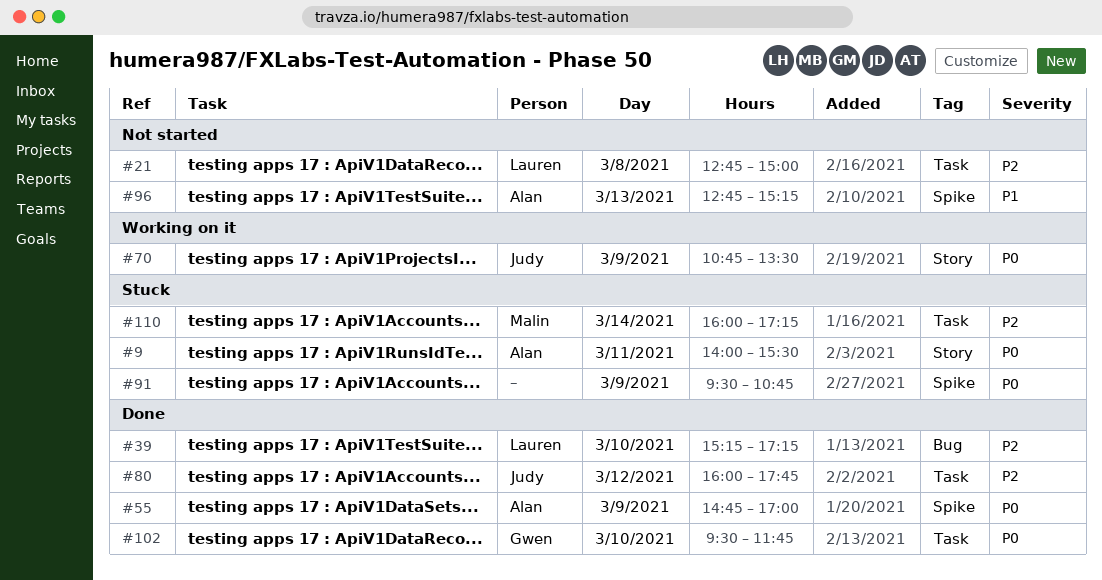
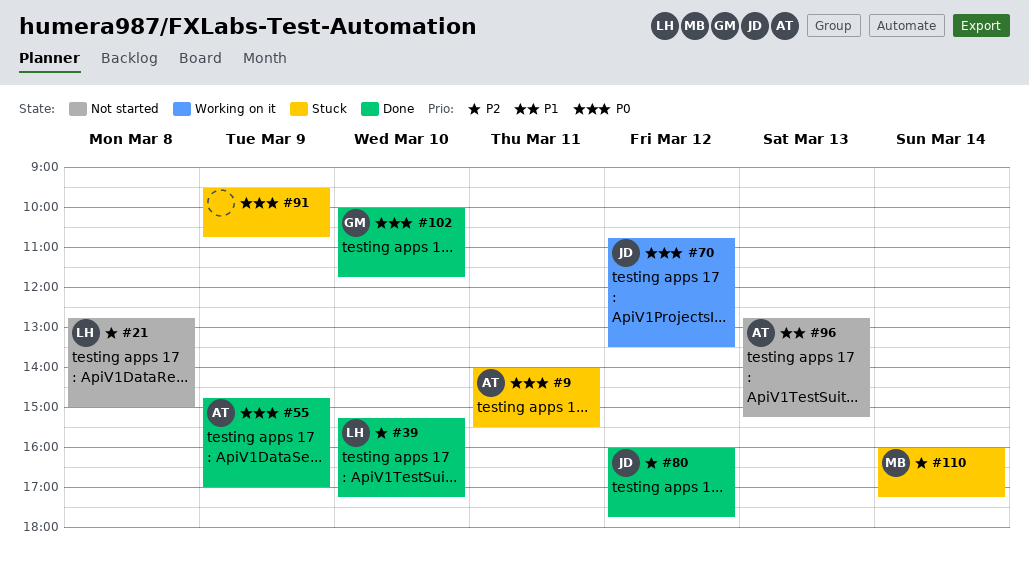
#70, day: Mar 9 -> Mar 12
#102, begins: 09:30 -> 10:00

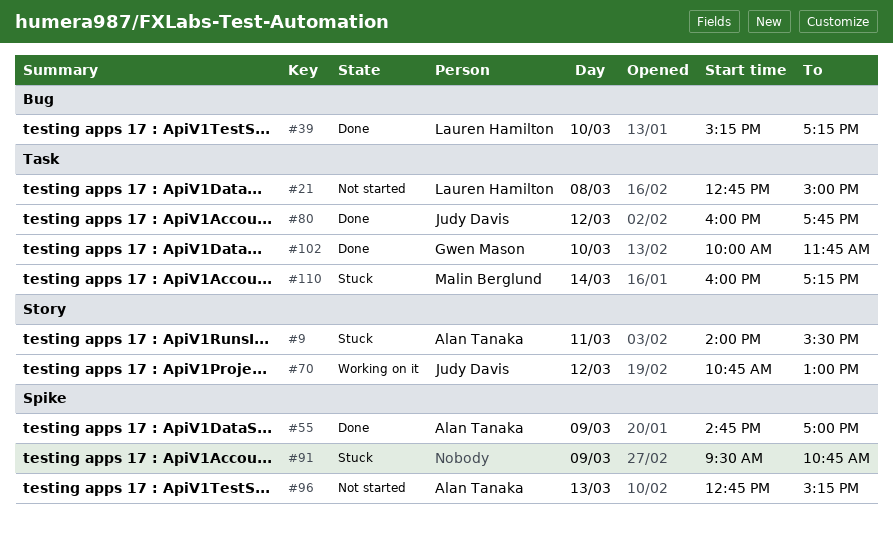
#70, ends: 13:30 -> 13:00

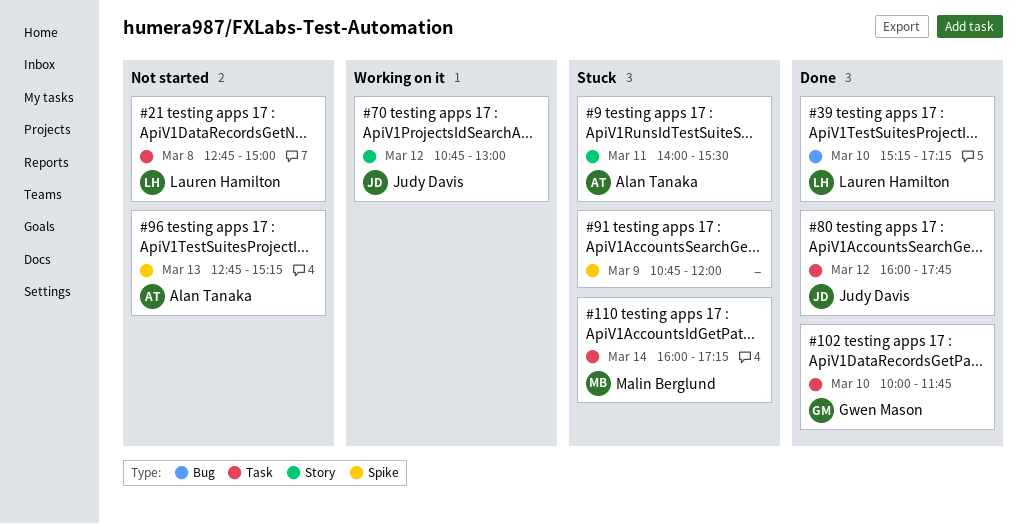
#55: present -> none
#91, begins: 09:30 -> 10:45
#91, ends: 10:45 -> 12:00

